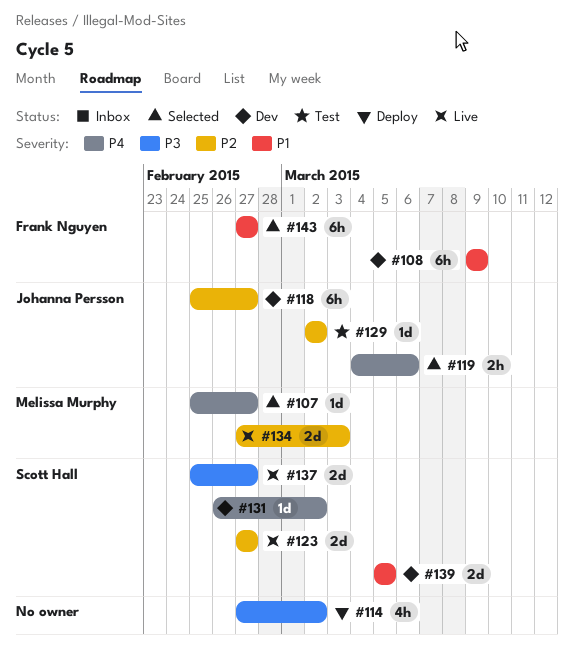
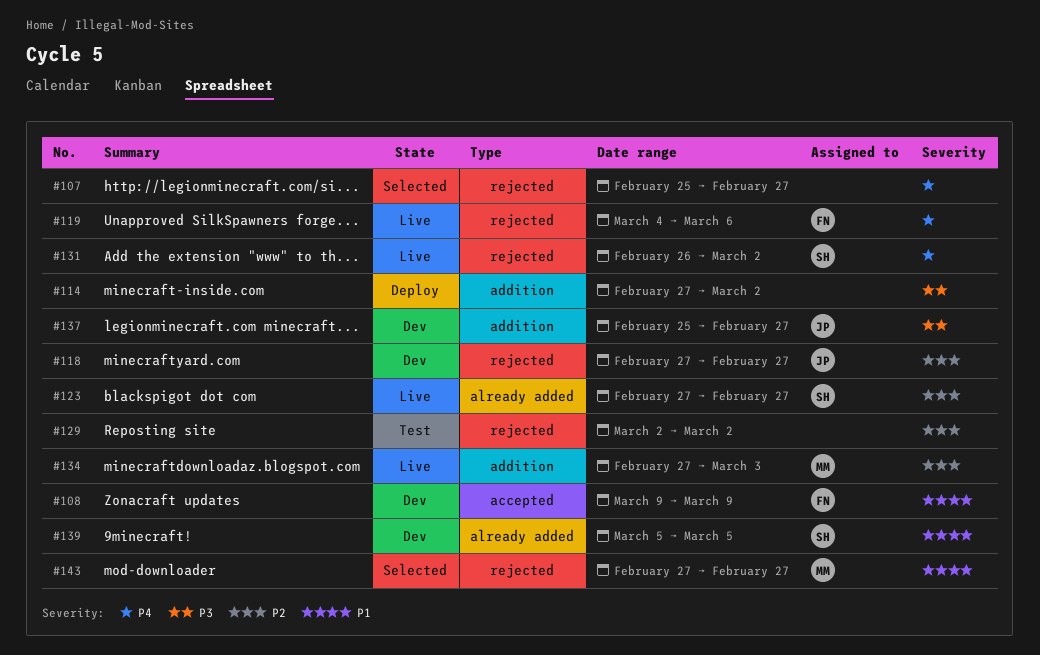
#107, owner: Melissa Murphy -> none
#118, start: Feb 25 -> Feb 27
#119, status: Selected -> Live
#119, owner: Johanna Persson -> Frank Nguyen
#129, owner: Johanna Persson -> none
#131, status: Dev -> Live
#137, status: Live -> Dev
#137, owner: Scott Hall -> Johanna Persson
#143, owner: Frank Nguyen -> Melissa Murphy

